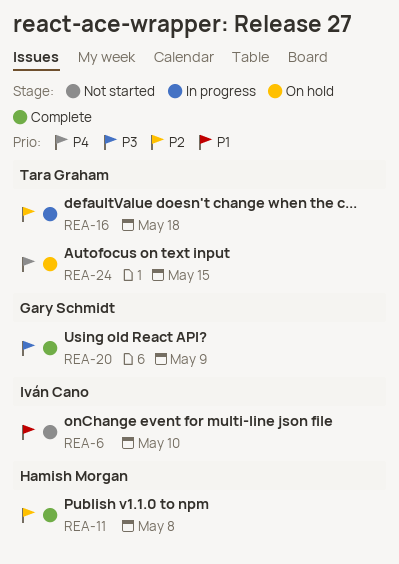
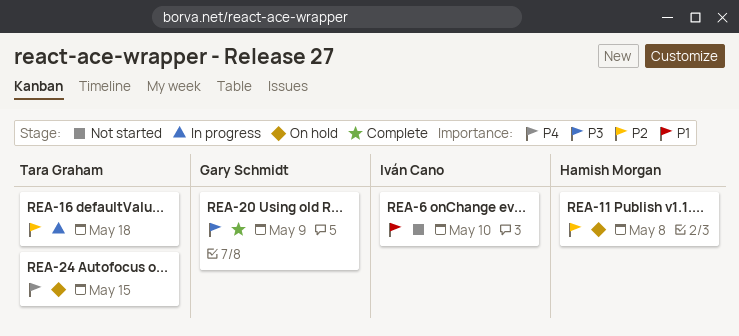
REA-11, status: Complete -> On hold

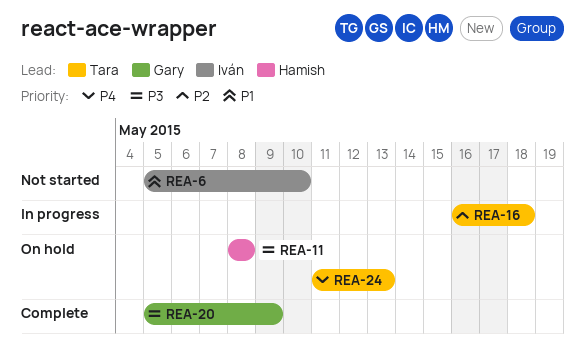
REA-11, priority: P2 -> P3
REA-24, due: May 15 -> May 13

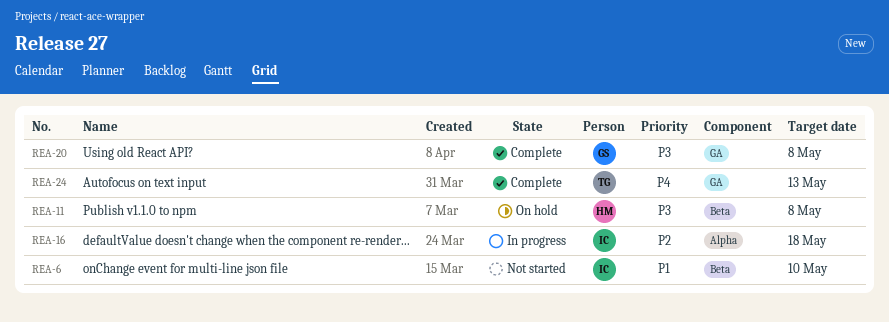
REA-16, owner: Tara -> Iván
REA-20, due: May 9 -> May 8
REA-24, status: On hold -> Complete

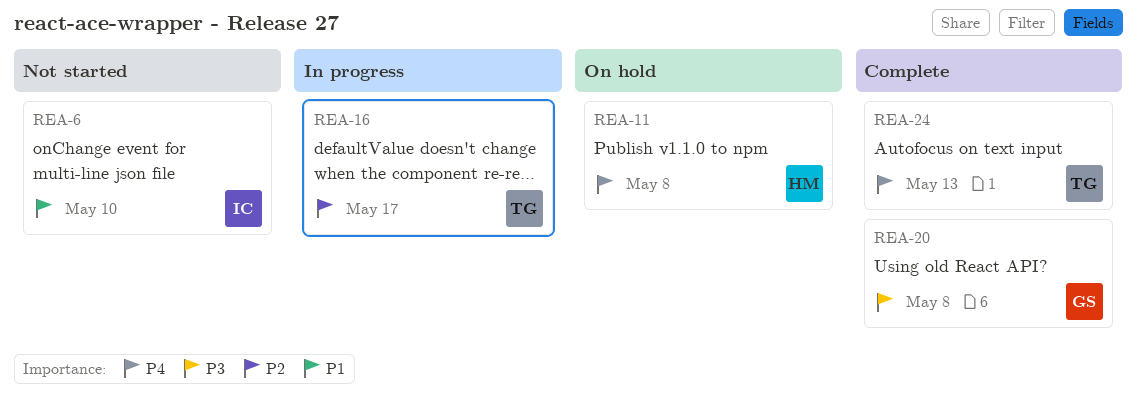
REA-11, priority: P3 -> P4
REA-16, owner: IC -> TG
REA-16, due: May 18 -> May 17

